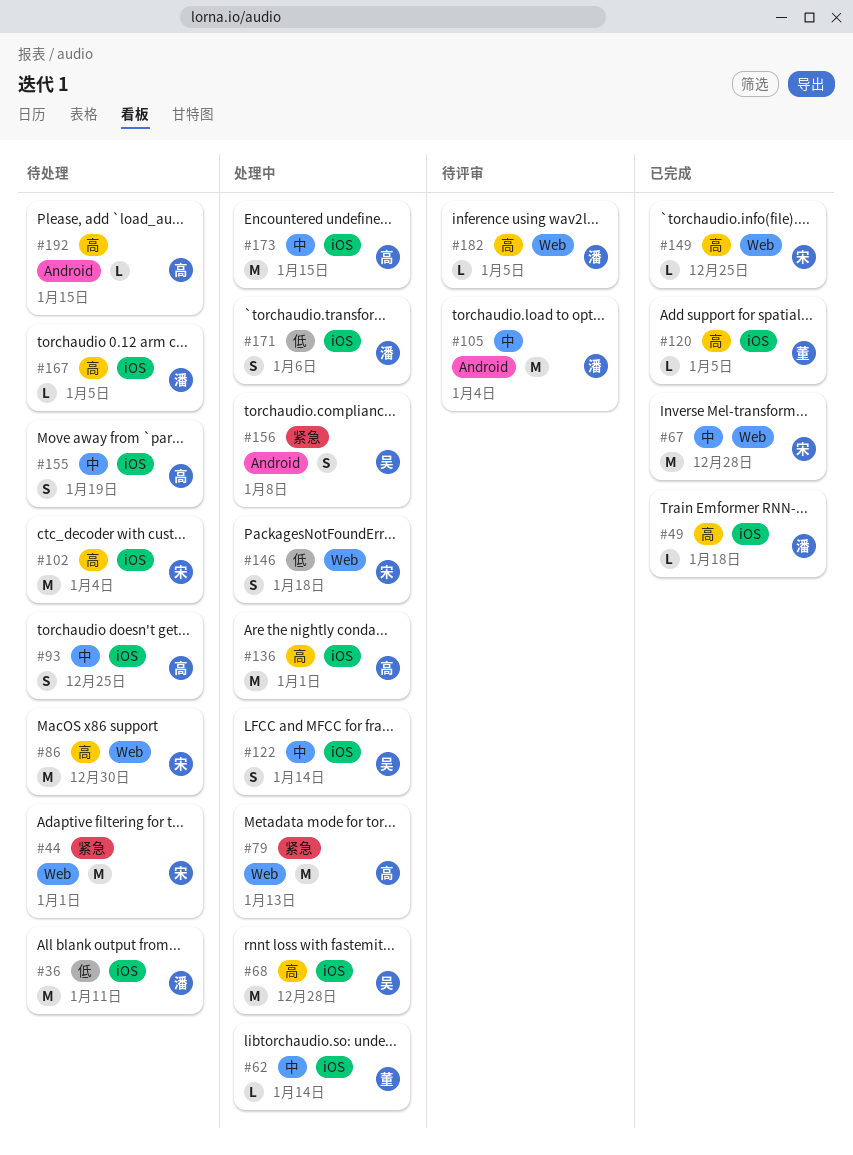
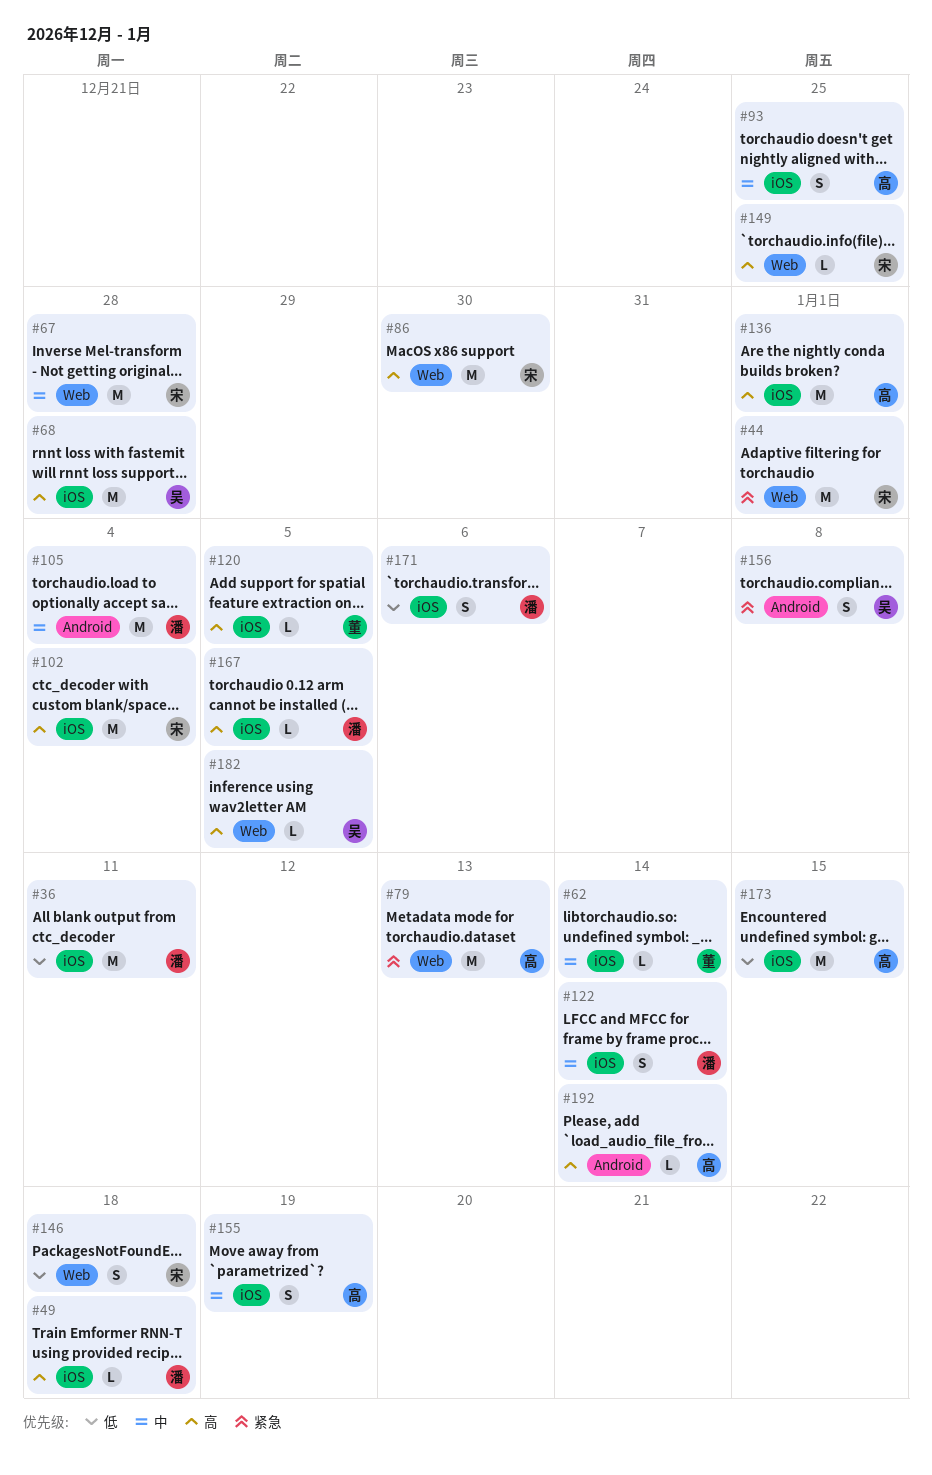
#122, owner: 吴 -> 潘
#173, priority: 中 -> 低
#182, owner: 潘 -> 吴
#192, due: Jan 15 -> Jan 14

